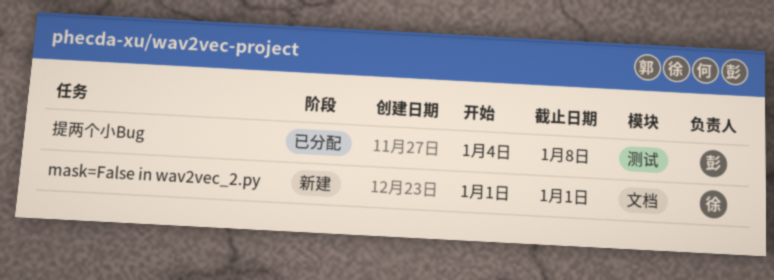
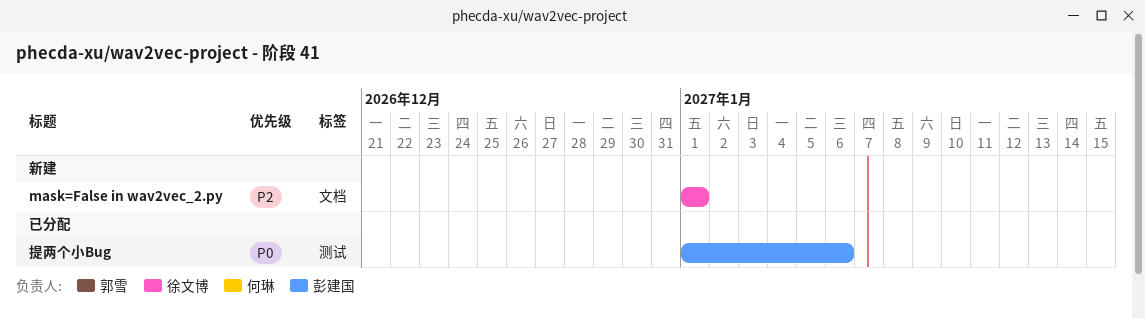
提两个小Bug, start: Jan 4 -> Jan 1
提两个小Bug, due: Jan 8 -> Jan 6

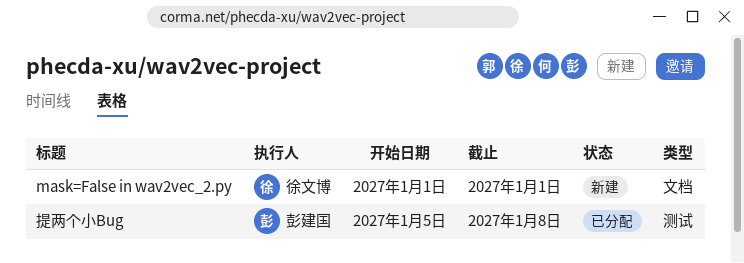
提两个小Bug, start: Jan 1 -> Jan 5
提两个小Bug, due: Jan 6 -> Jan 8

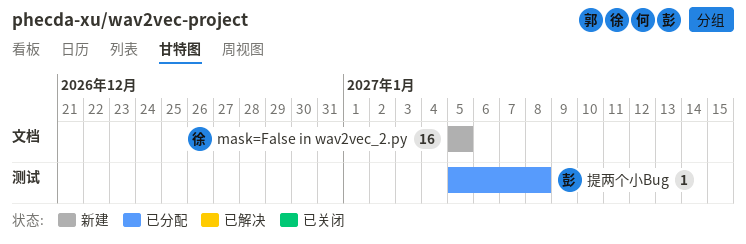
mask=False in wav2vec_2.py, start: Jan 1 -> Jan 5
mask=False in wav2vec_2.py, due: Jan 1 -> Jan 5

